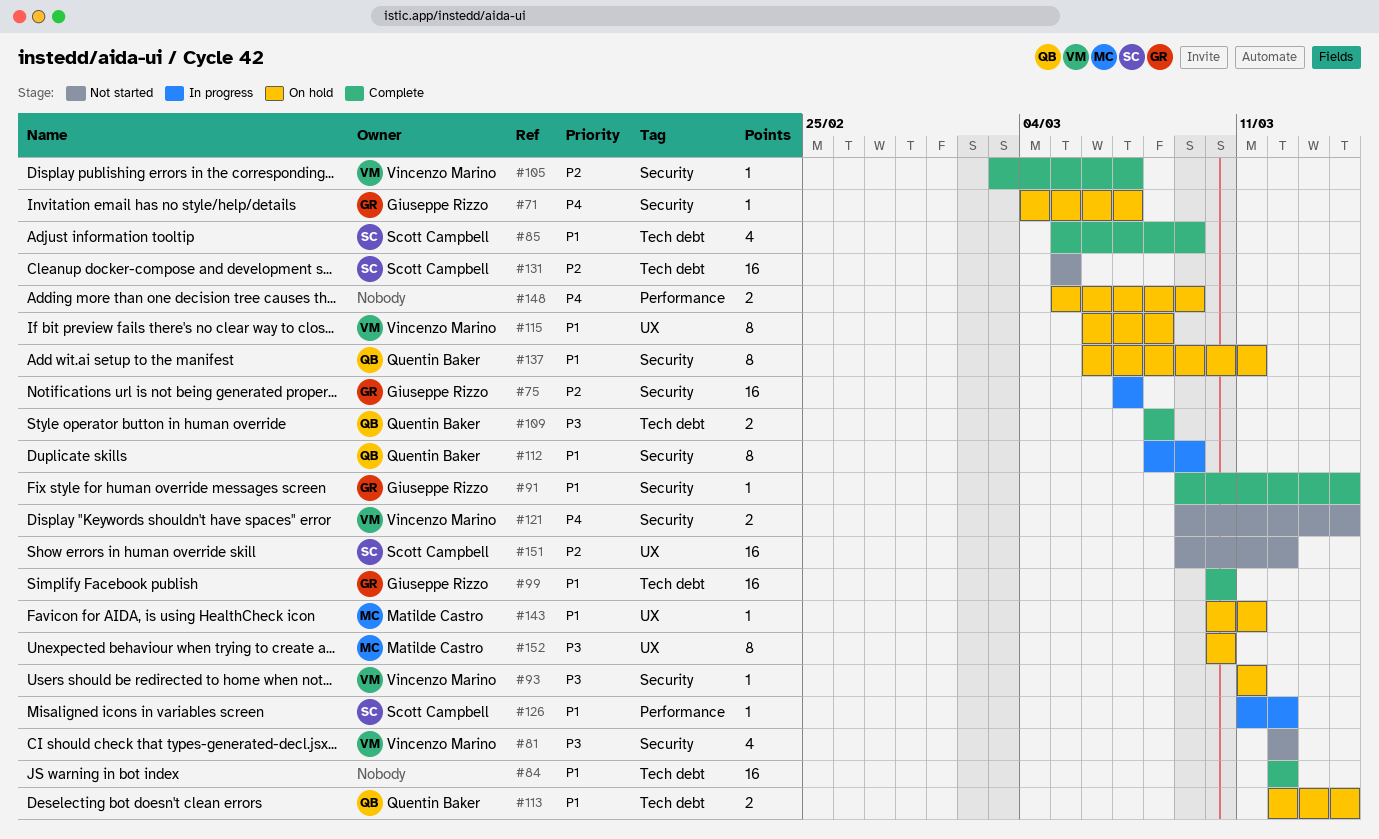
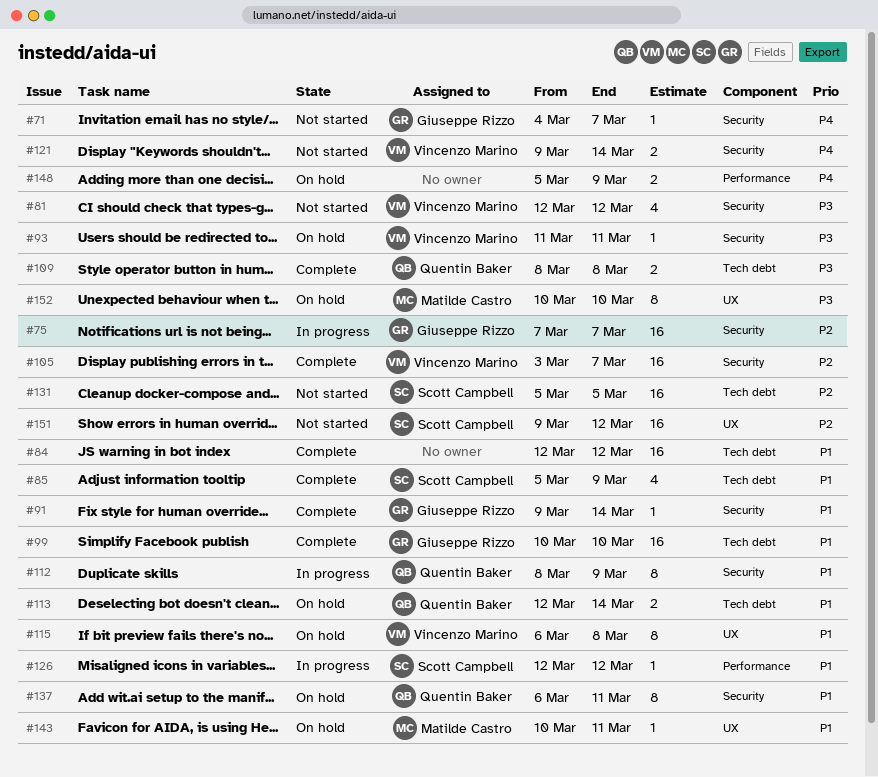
#71, status: On hold -> Not started
#105, estimate: 1 -> 16
#126, start: Mar 11 -> Mar 12

